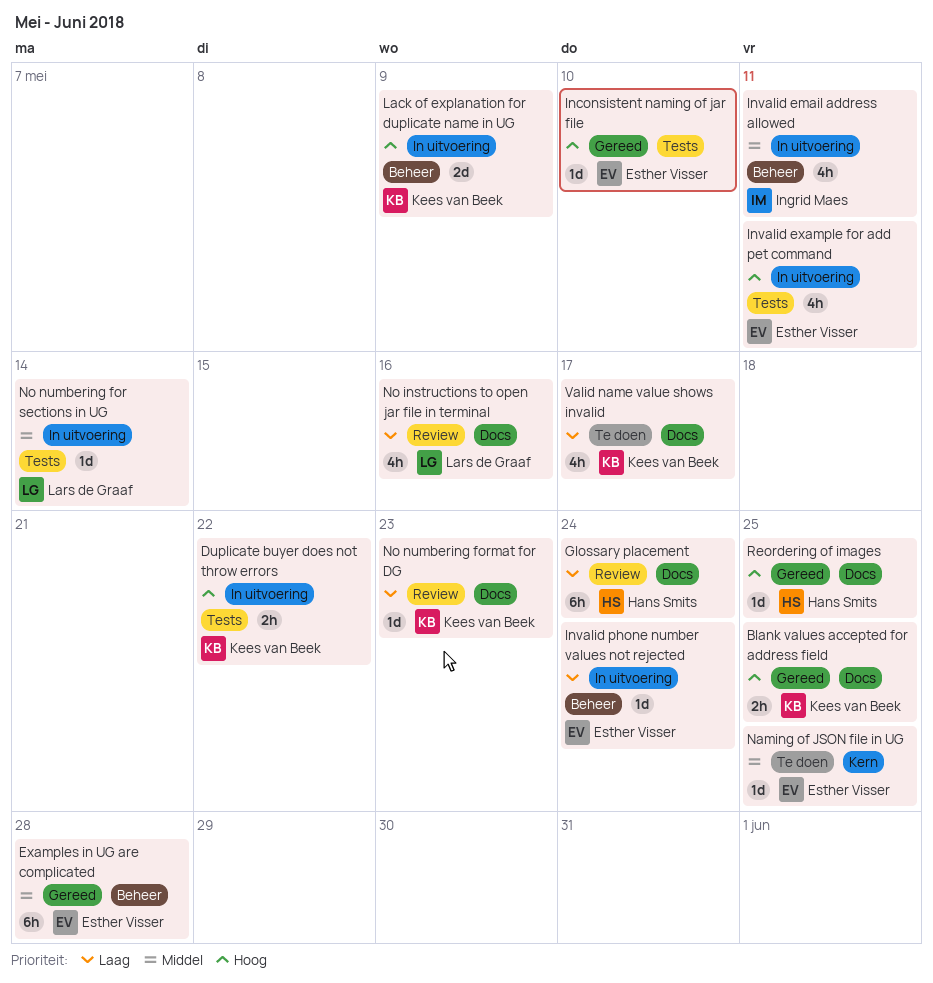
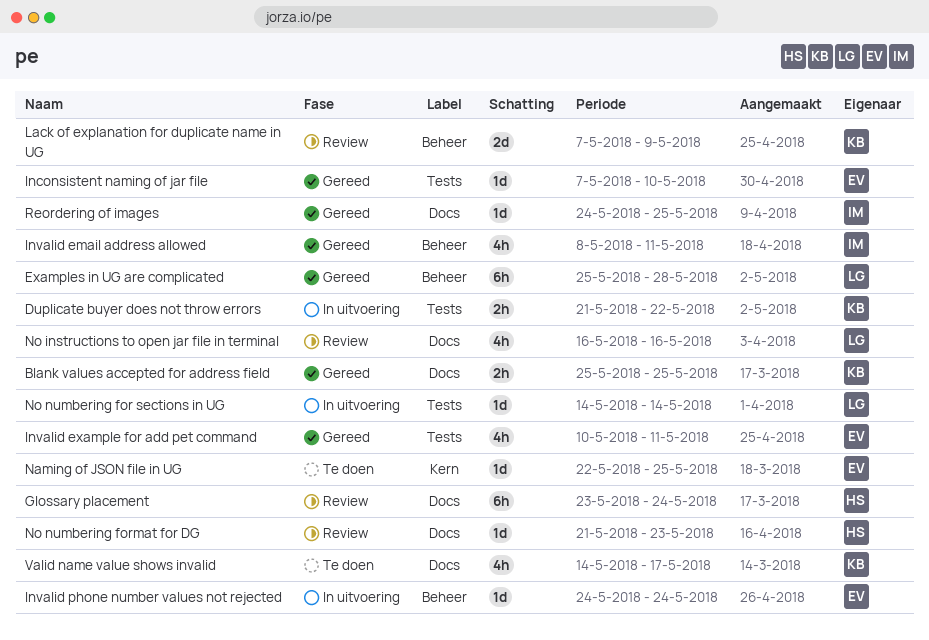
Examples in UG are complicated, owner: Esther Visser -> Lars de Graaf
Invalid email address allowed, status: In uitvoering -> Gereed
Invalid example for add pet command, status: In uitvoering -> Gereed
Lack of explanation for duplicate name in UG, status: In uitvoering -> Review
No numbering format for DG, owner: Kees van Beek -> Hans Smits
Reordering of images, owner: Hans Smits -> Ingrid Maes

